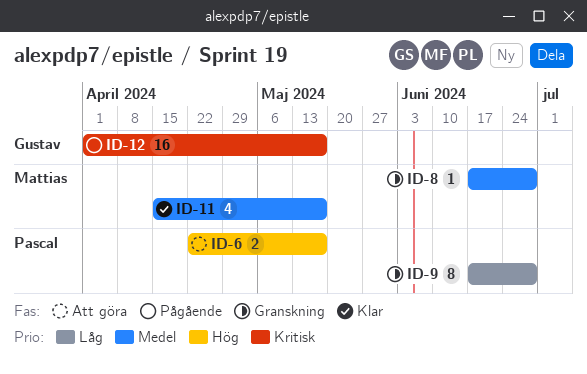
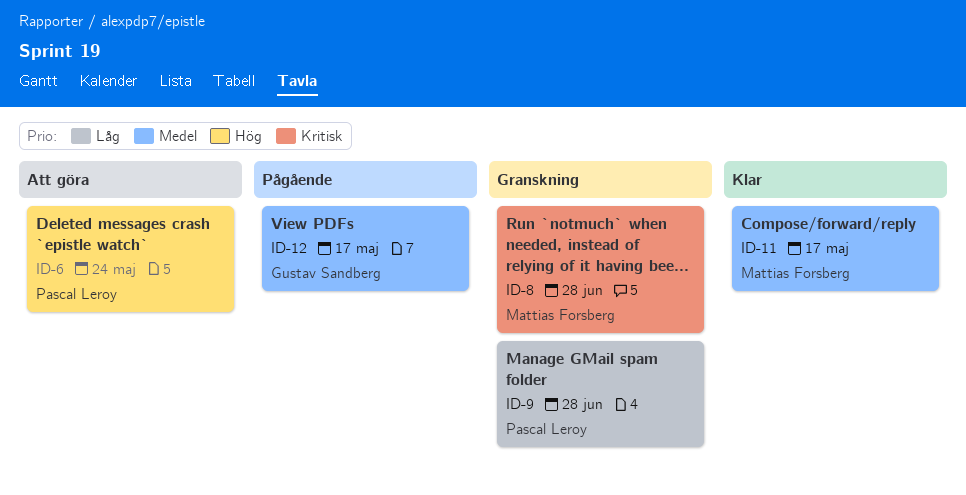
ID-6, due: May 17 -> May 24
ID-8, priority: Medel -> Kritisk
ID-12, priority: Kritisk -> Medel

